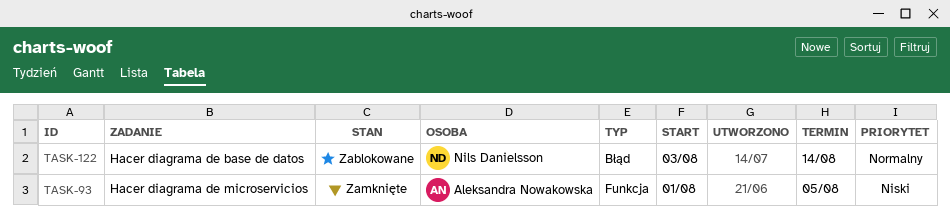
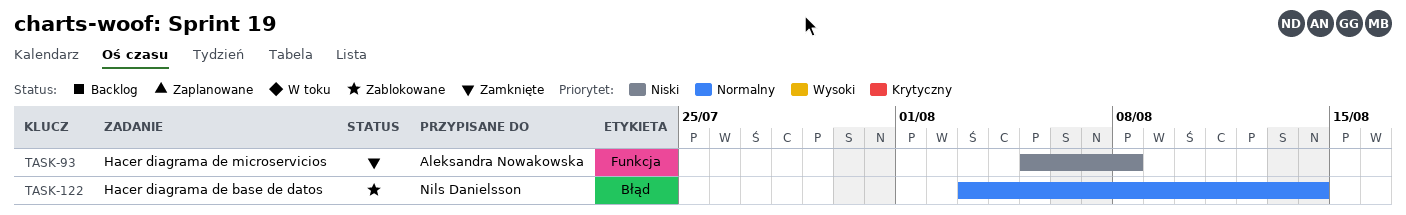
TASK-93, start: Aug 1 -> Aug 5
TASK-93, due: Aug 5 -> Aug 8

